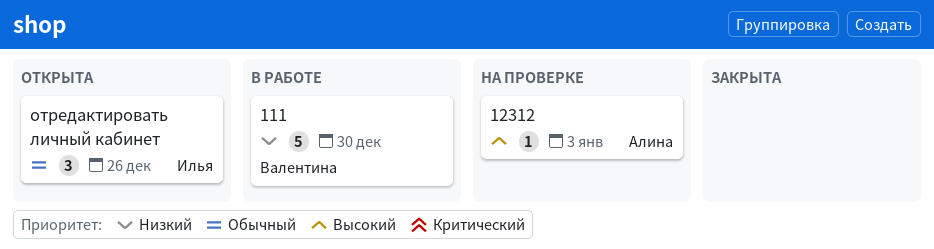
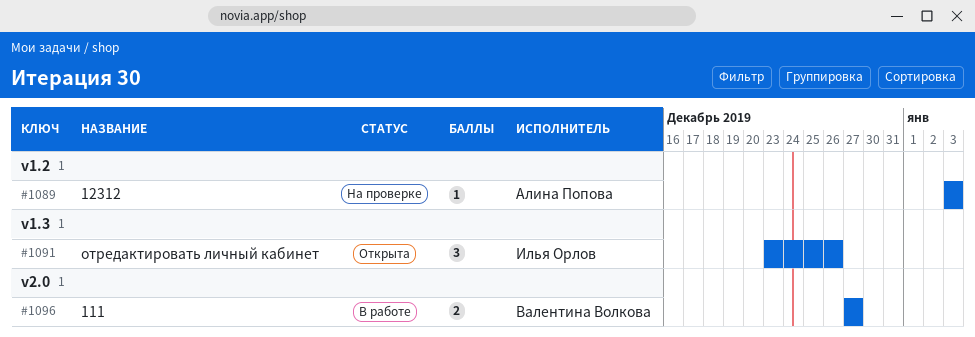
111, estimate: 5 -> 2
111, due: Dec 30 -> Dec 27

